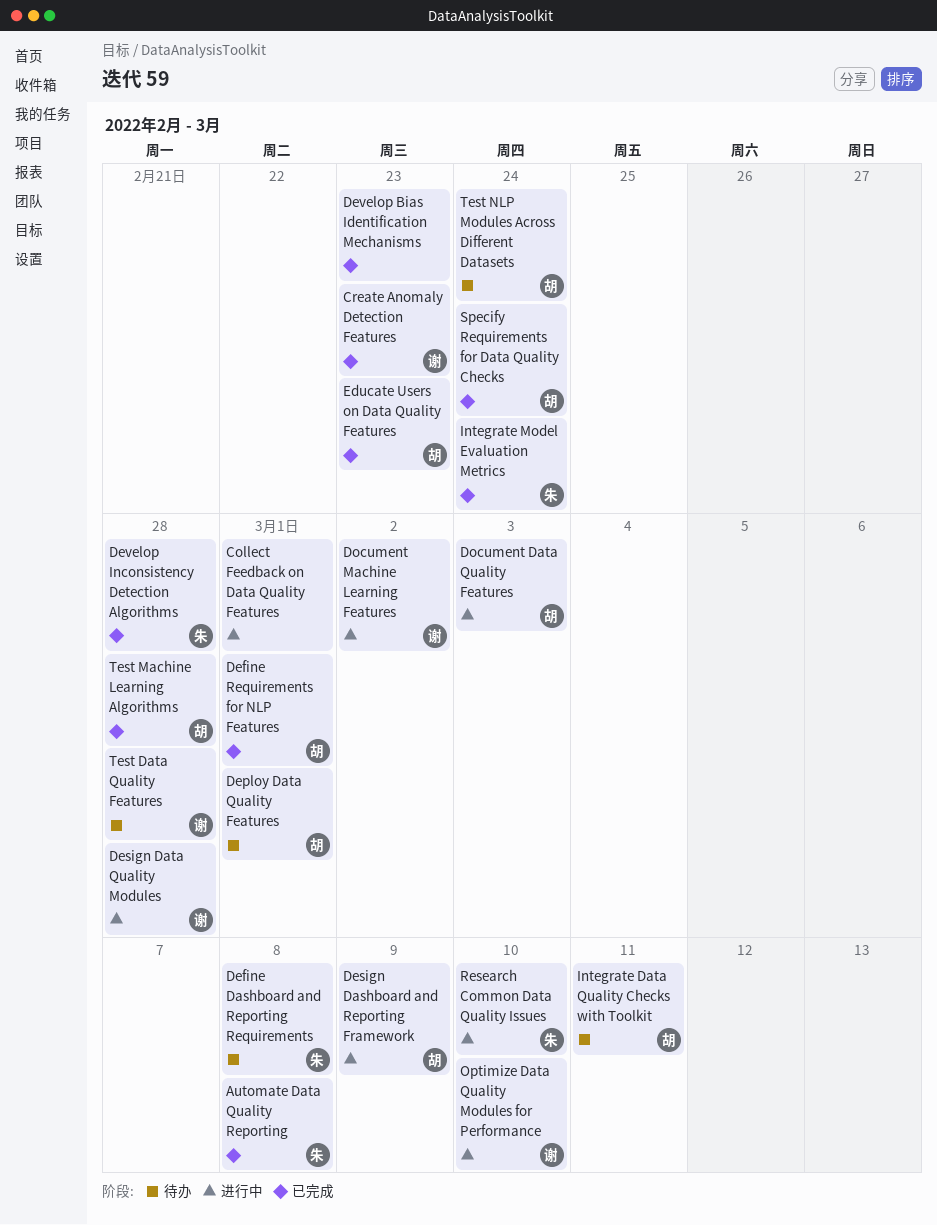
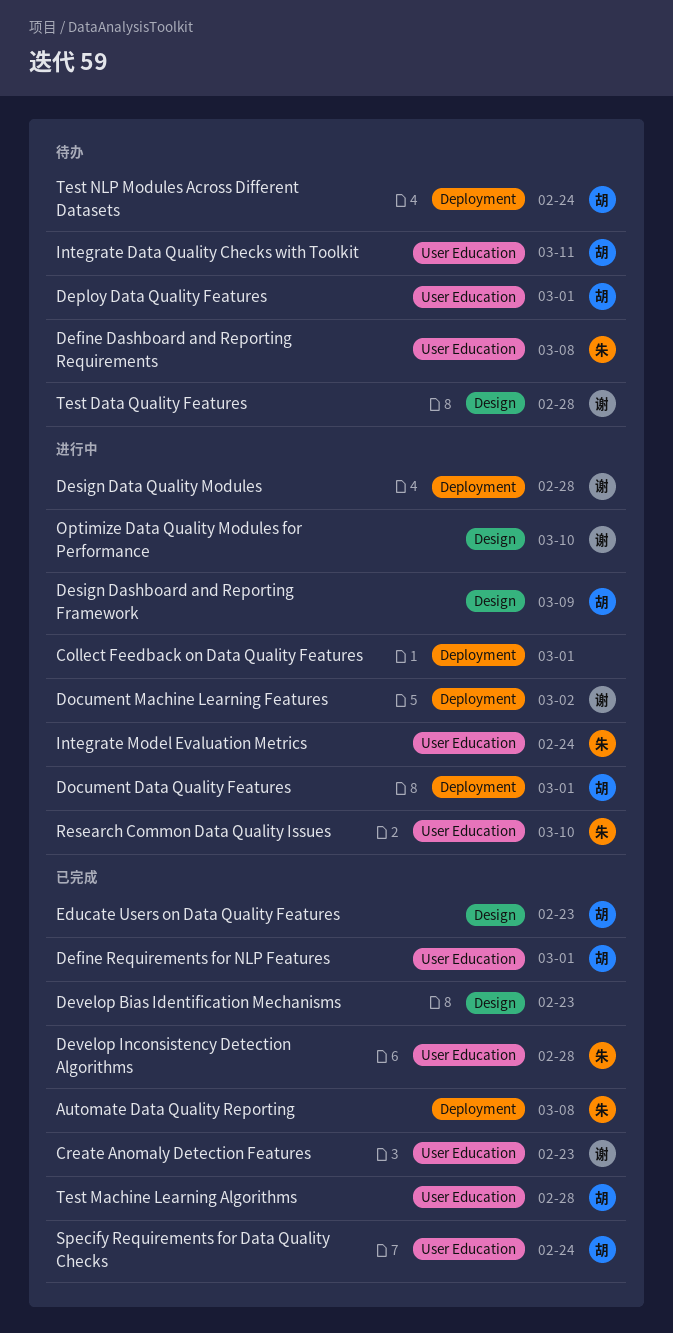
Document Data Quality Features, due: Mar 3 -> Mar 1
Integrate Model Evaluation Metrics, status: 已完成 -> 进行中

